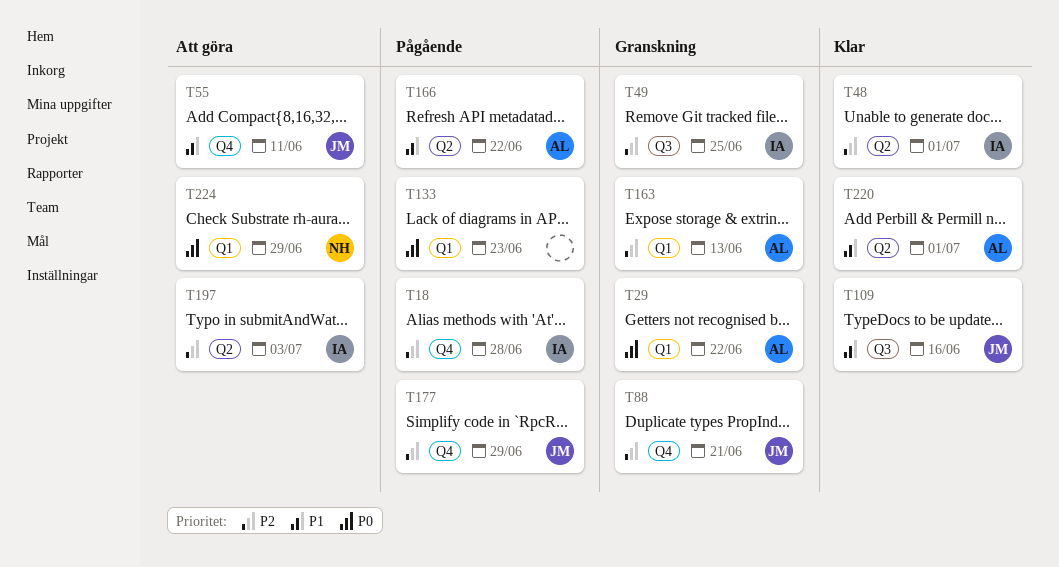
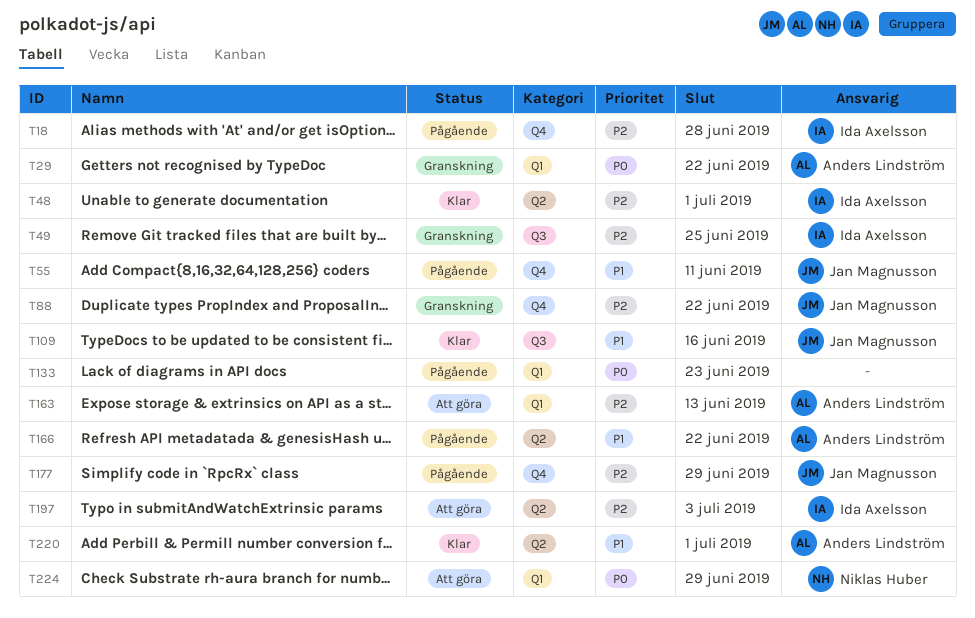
T55, status: Att göra -> Pågående
T88, due: Jun 21 -> Jun 22
T163, status: Granskning -> Att göra

